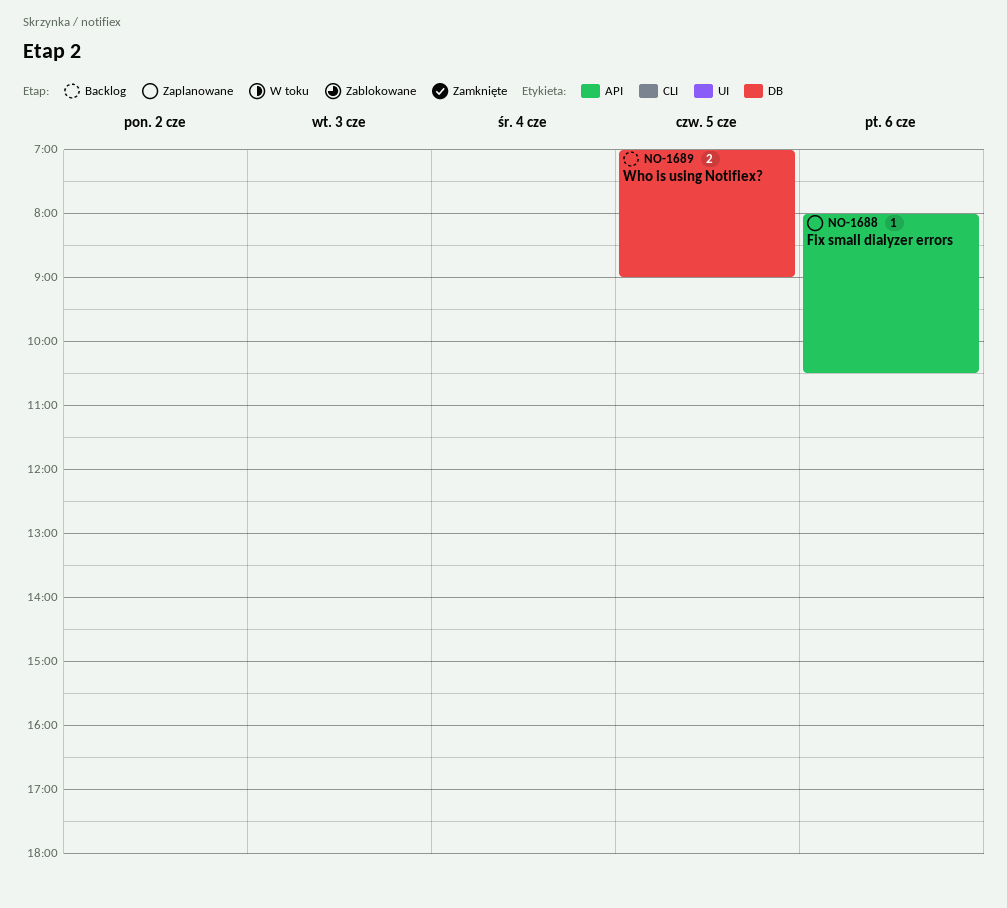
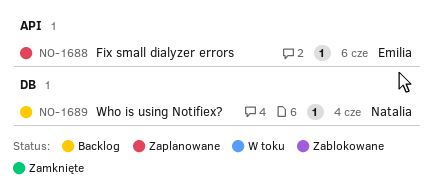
NO-1689, estimate: 2 -> 1
NO-1689, day: Jun 5 -> Jun 4

